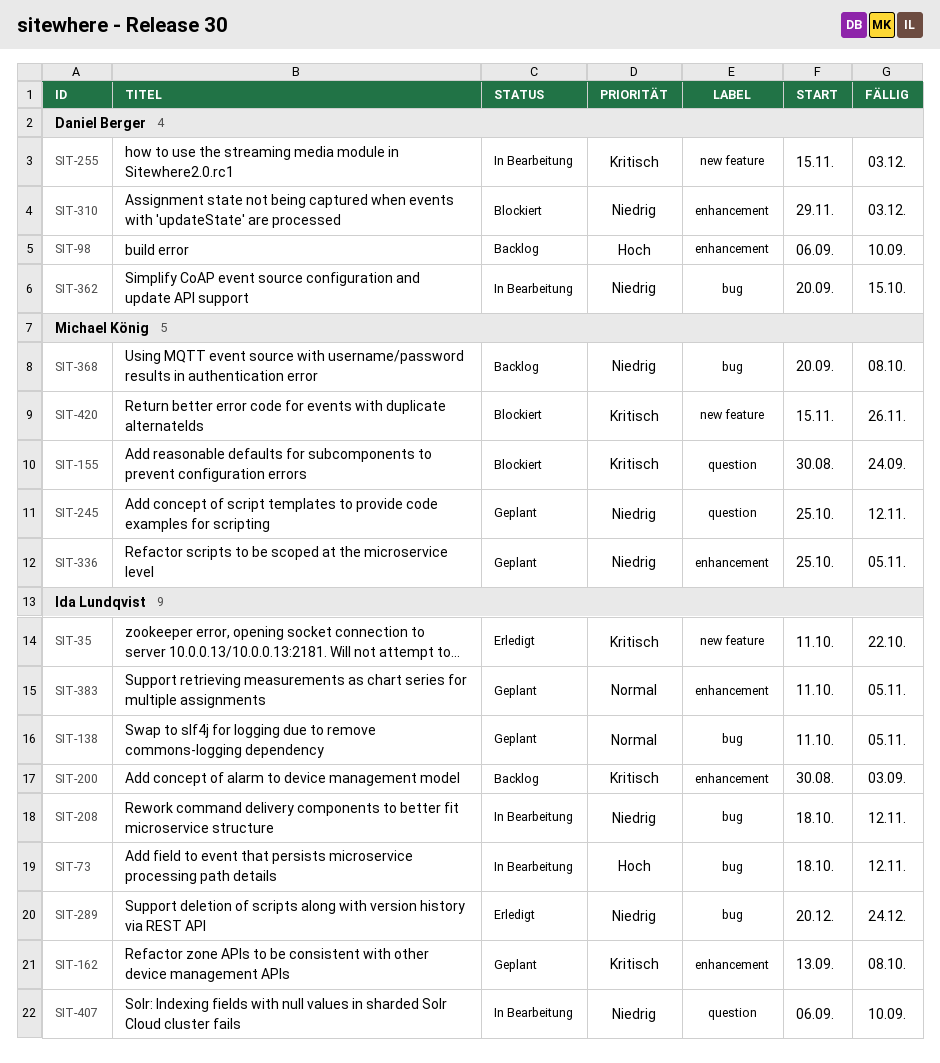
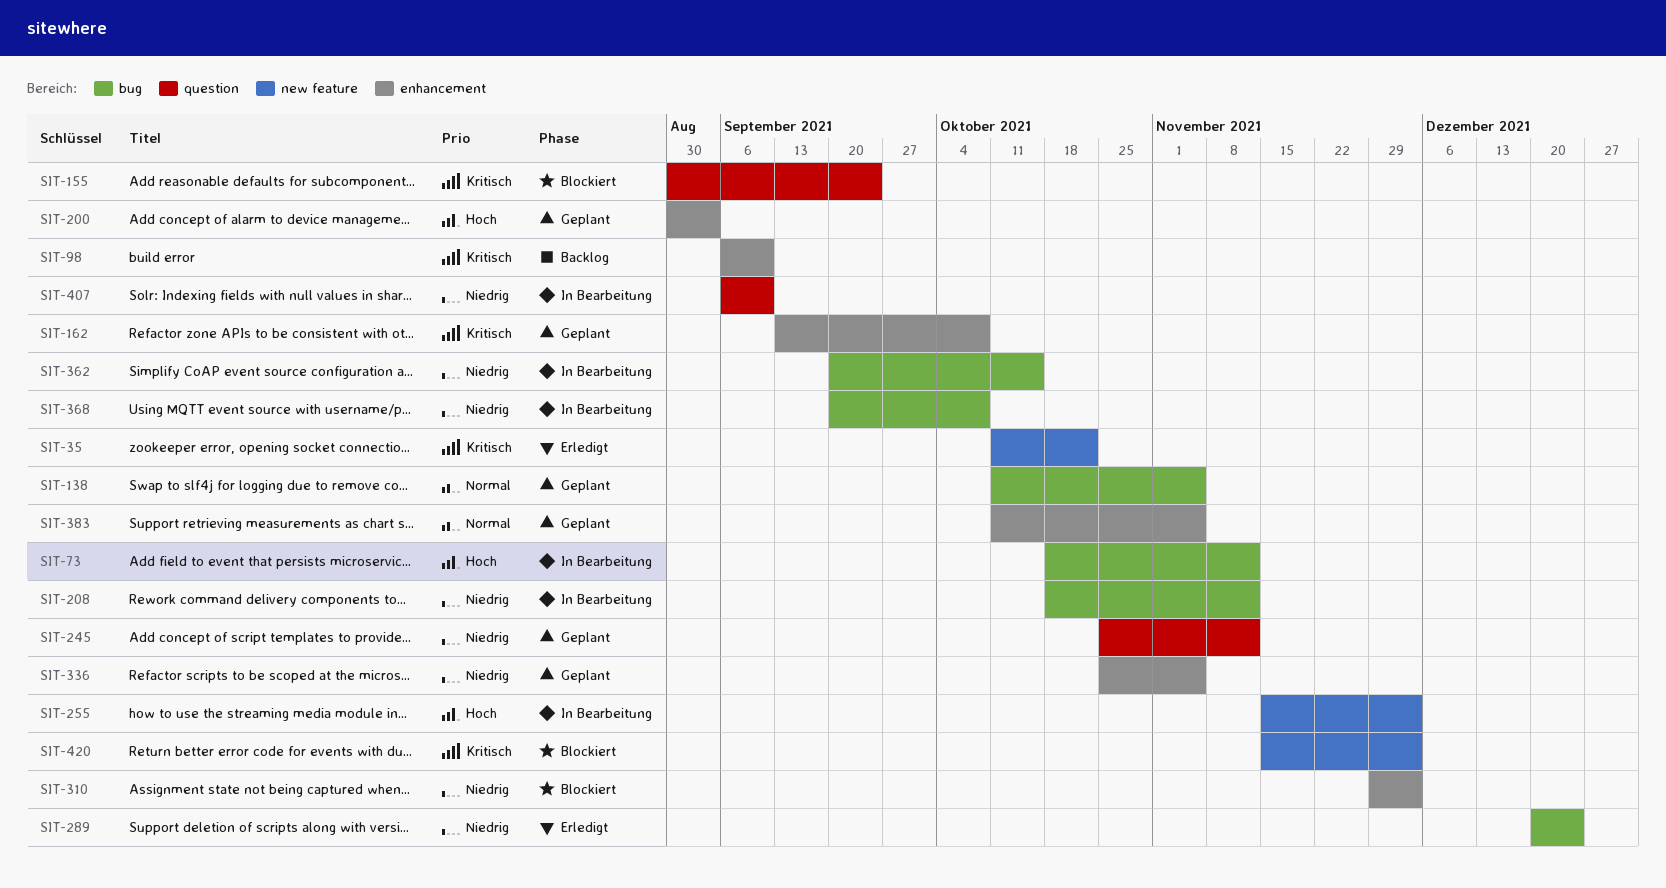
SIT-98, priority: Hoch -> Kritisch
SIT-200, status: Backlog -> Geplant
SIT-200, priority: Kritisch -> Hoch
SIT-255, priority: Kritisch -> Hoch
SIT-368, status: Backlog -> In Bearbeitung
SIT-420, due: Nov 26 -> Dec 3

